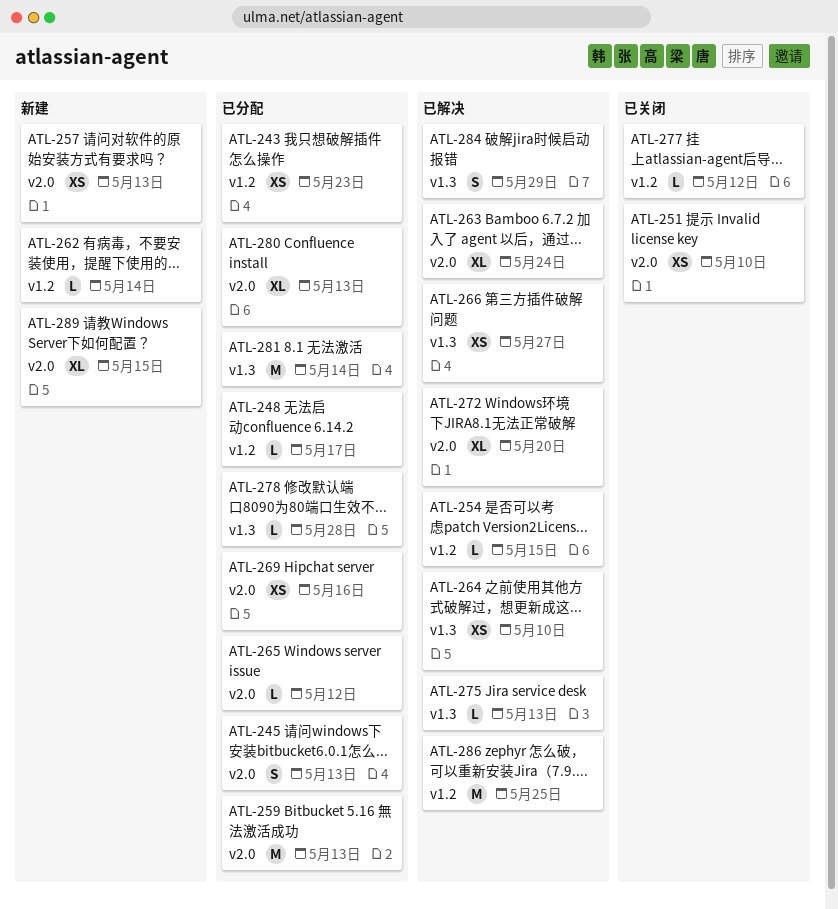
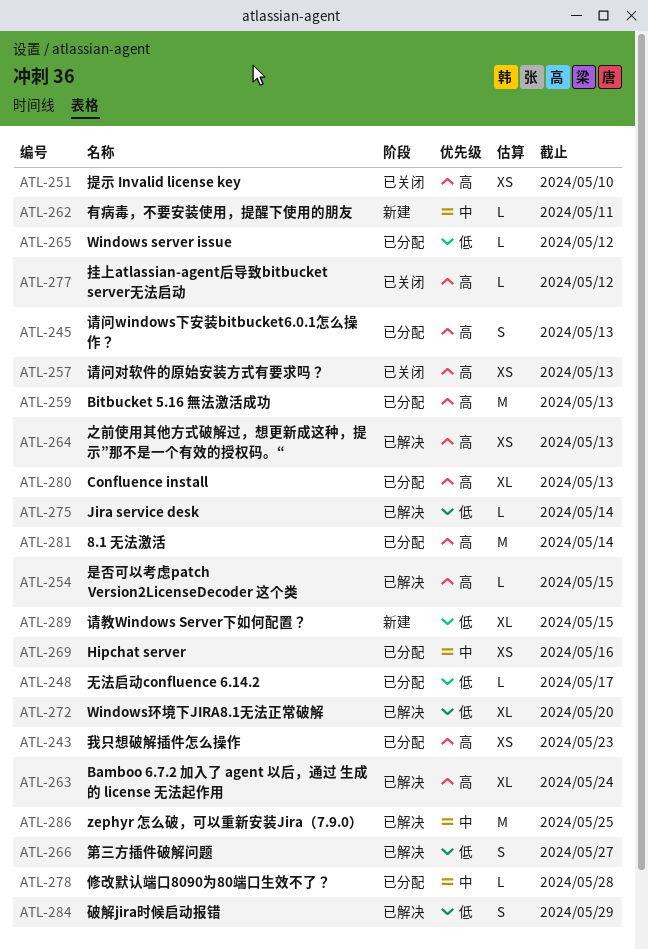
ATL-257, status: 新建 -> 已关闭
ATL-262, due: May 14 -> May 11
ATL-264, due: May 10 -> May 13
ATL-266, estimate: XS -> S
ATL-275, due: May 13 -> May 14

